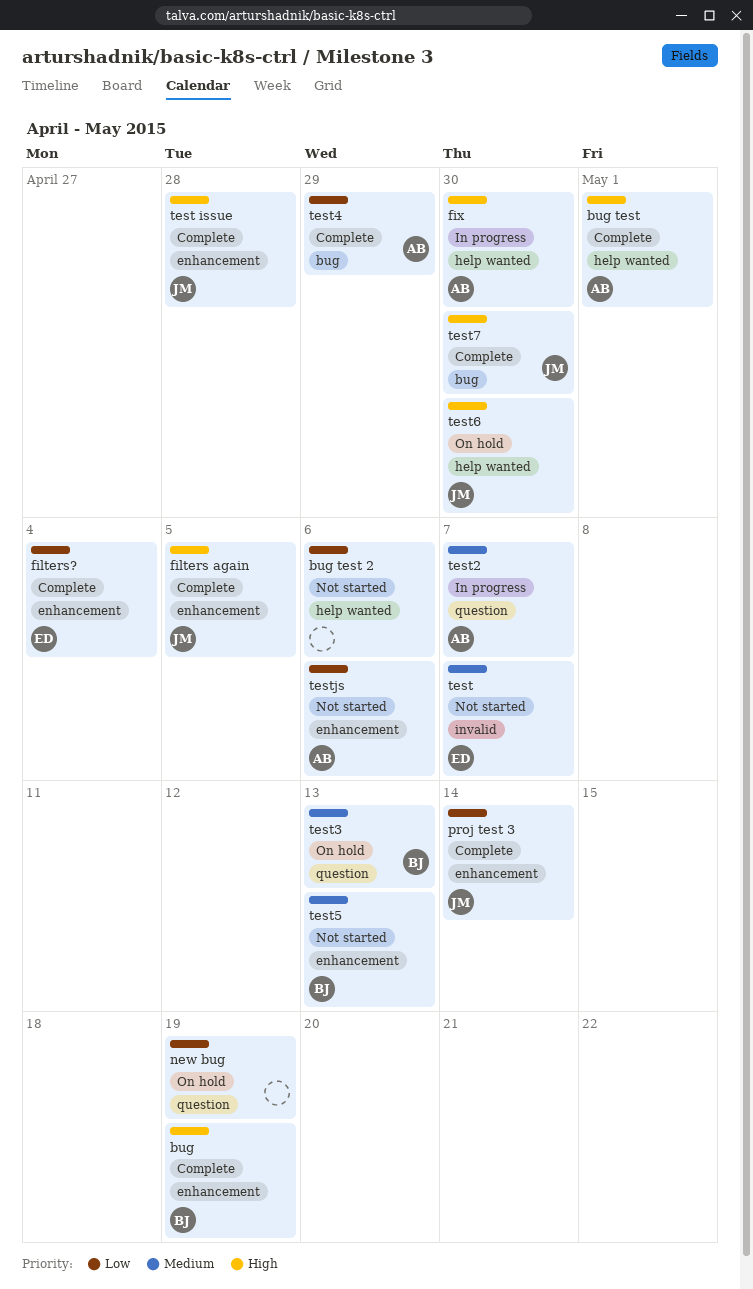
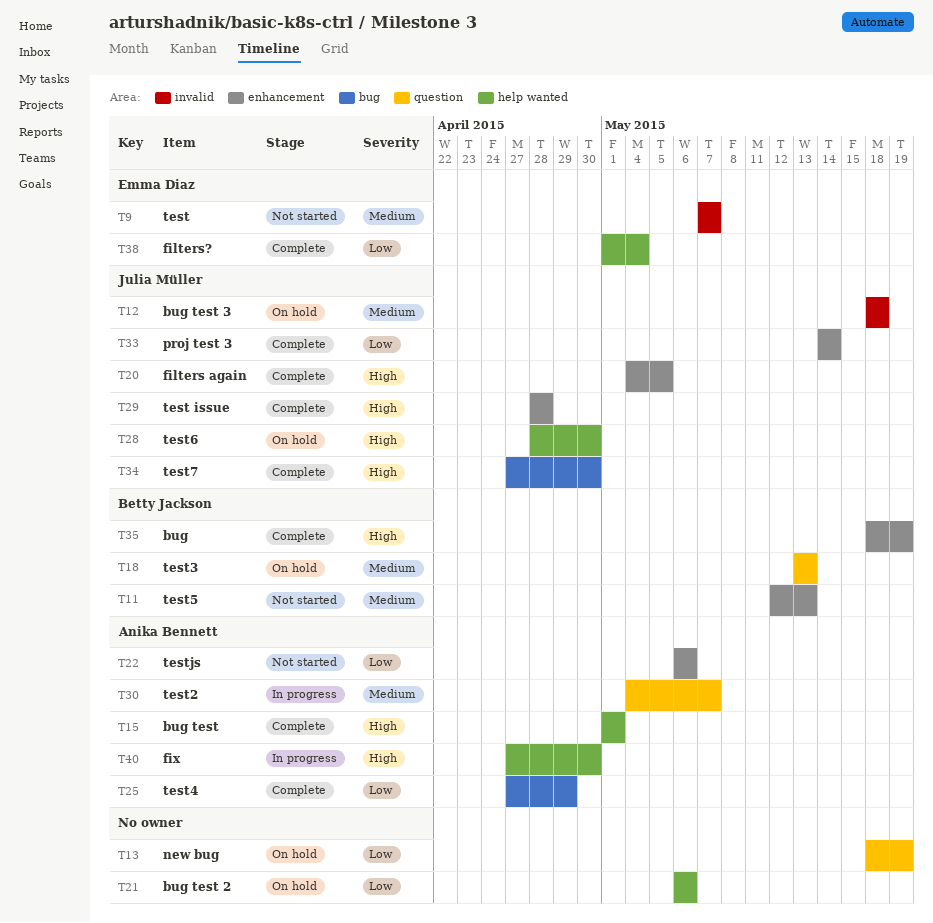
bug test 2, status: Not started -> On hold
bug test 3: none -> present
filters?, label: enhancement -> help wanted

